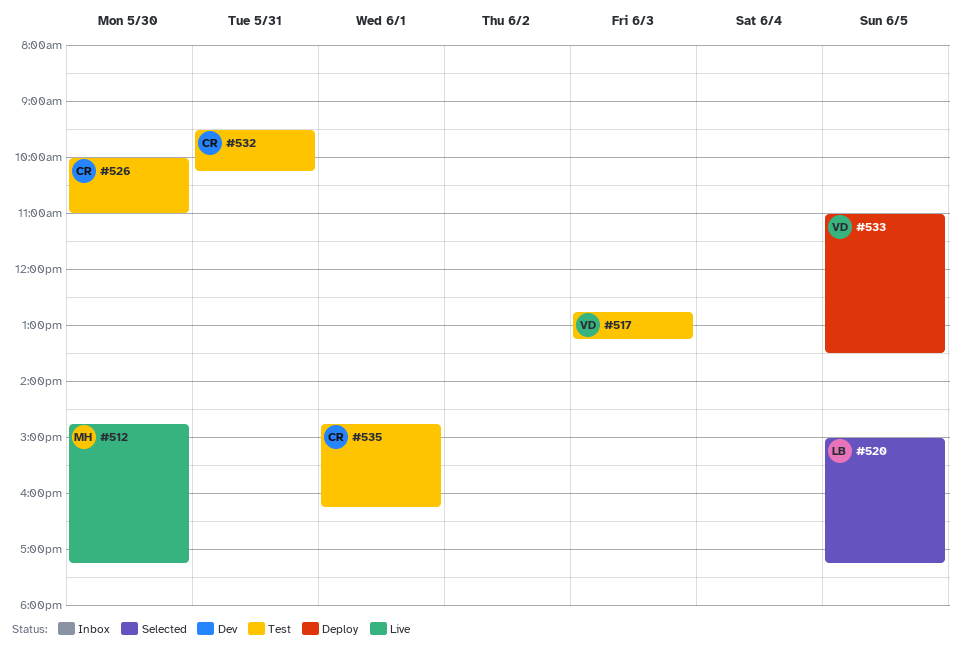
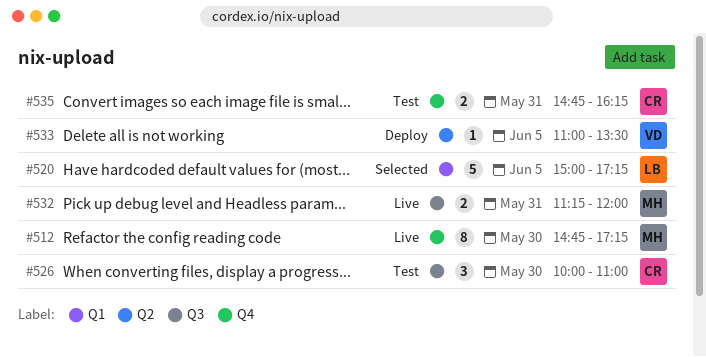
#517: present -> none
#532, status: Test -> Live
#532, owner: CR -> MH
#532, begins: 09:30 -> 11:15
#532, ends: 10:15 -> 12:00
#535, day: Jun 1 -> May 31

